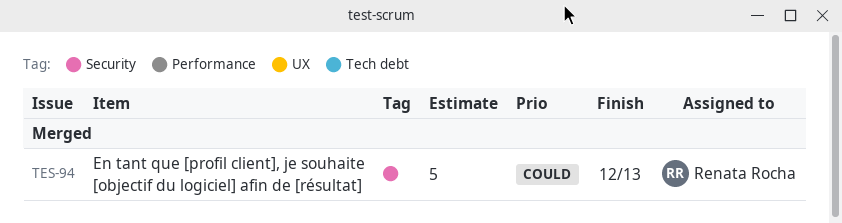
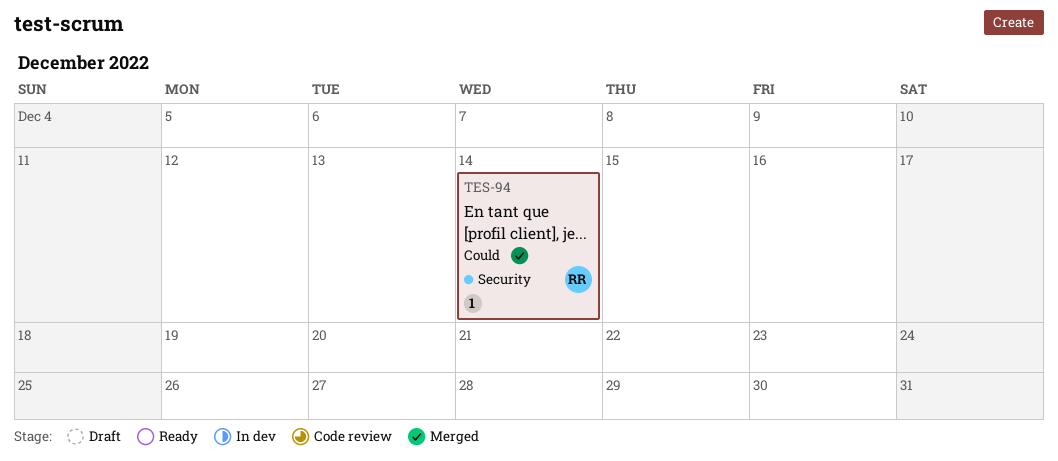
TES-94, estimate: 5 -> 1
TES-94, due: Dec 13 -> Dec 14

